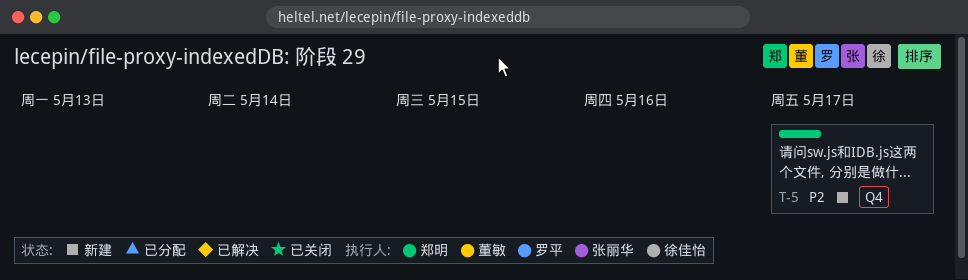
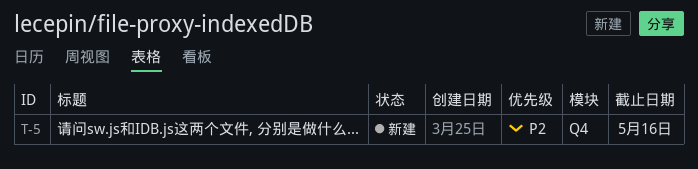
T-5, due: May 17 -> May 16

